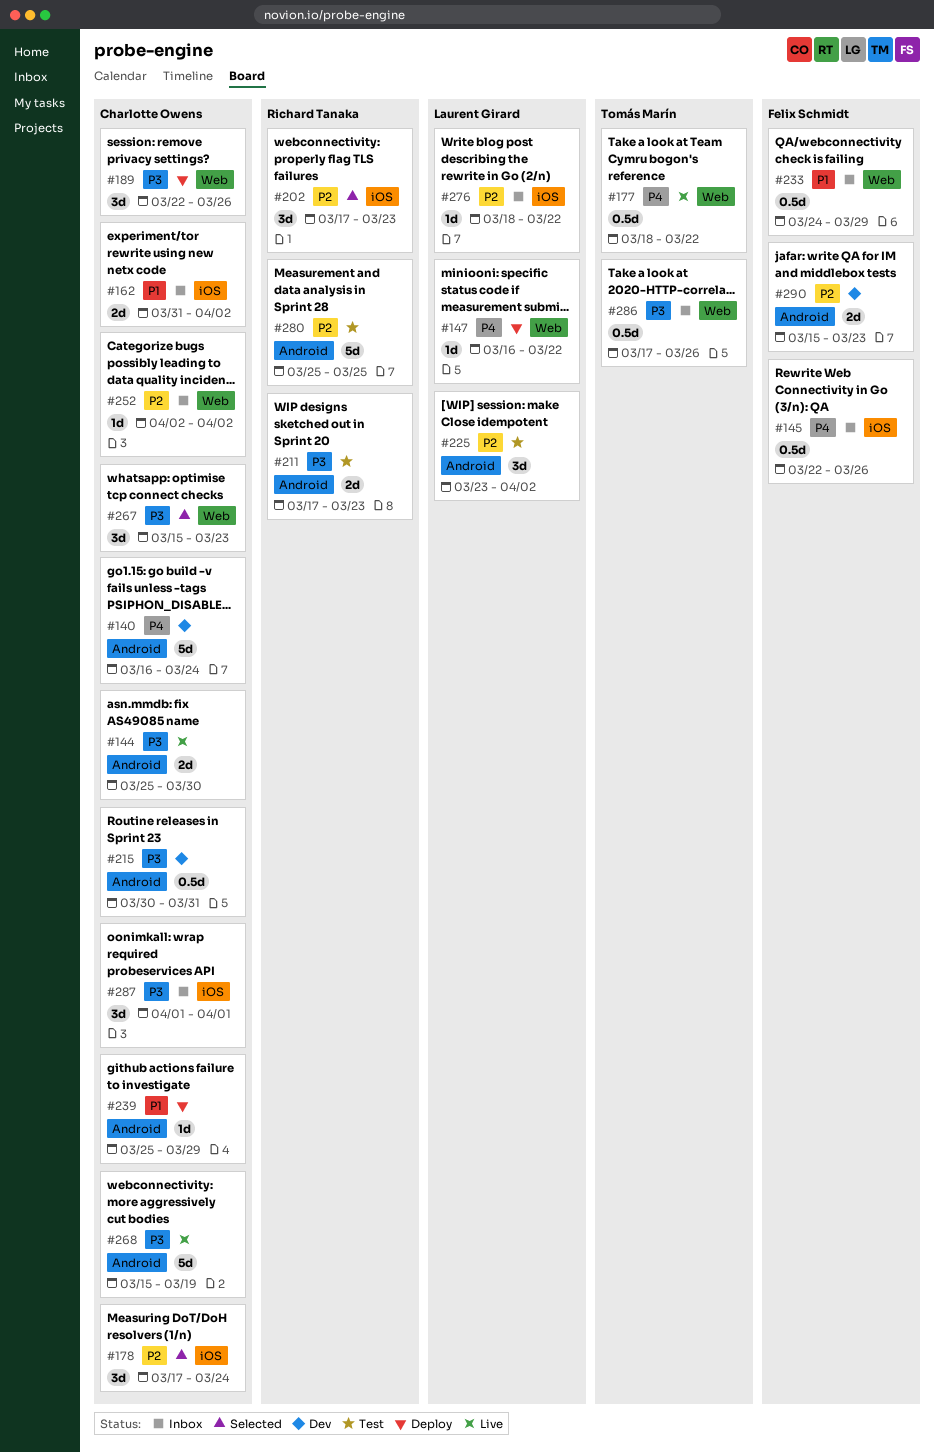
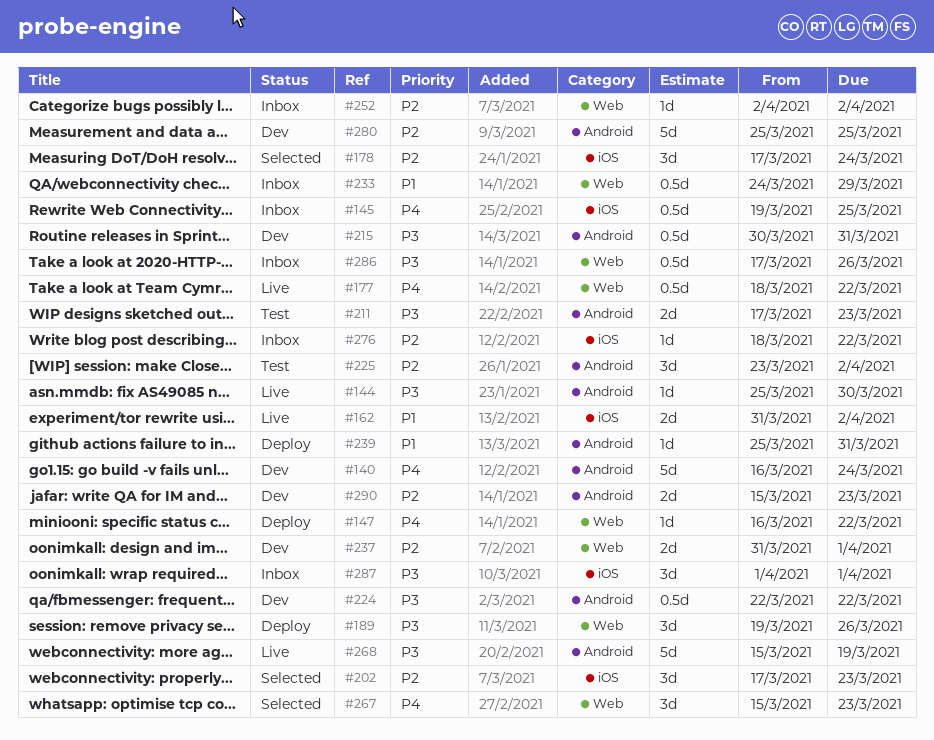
#144, estimate: 2d -> 1d
#145, start: Mar 22 -> Mar 19
#145, due: Mar 26 -> Mar 25
#162, status: Inbox -> Live
#189, start: Mar 22 -> Mar 19
#224: none -> present
#237: none -> present
#239, due: Mar 29 -> Mar 31
#267, priority: P3 -> P4
#280, status: Test -> Dev

